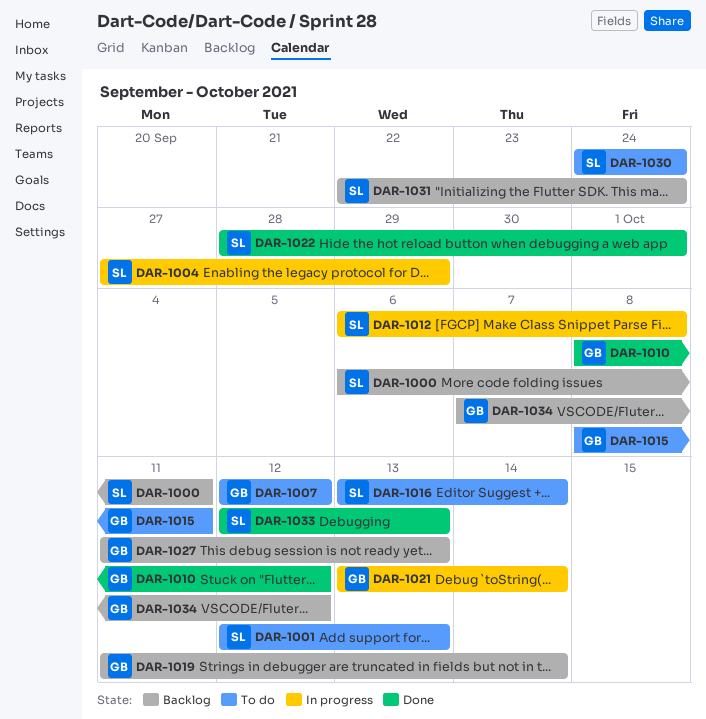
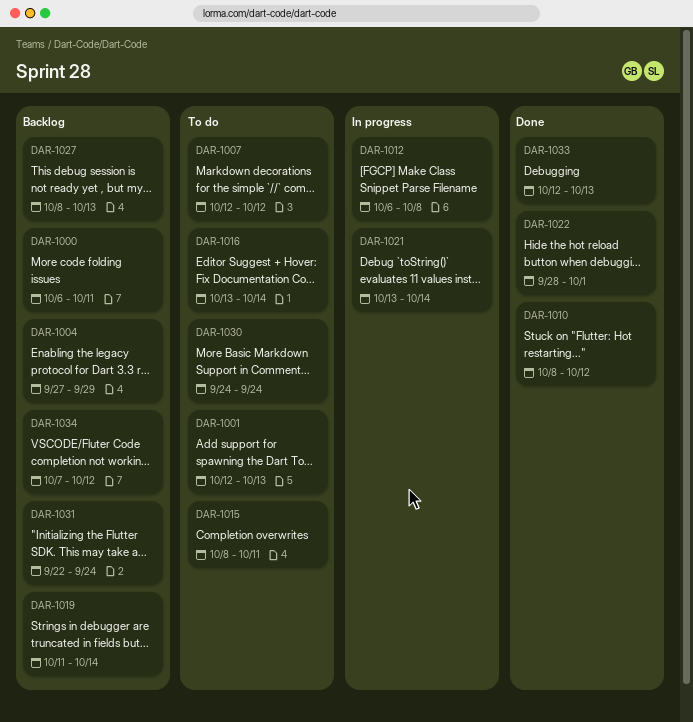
DAR-1004, status: In progress -> Backlog
DAR-1027, start: Oct 11 -> Oct 8

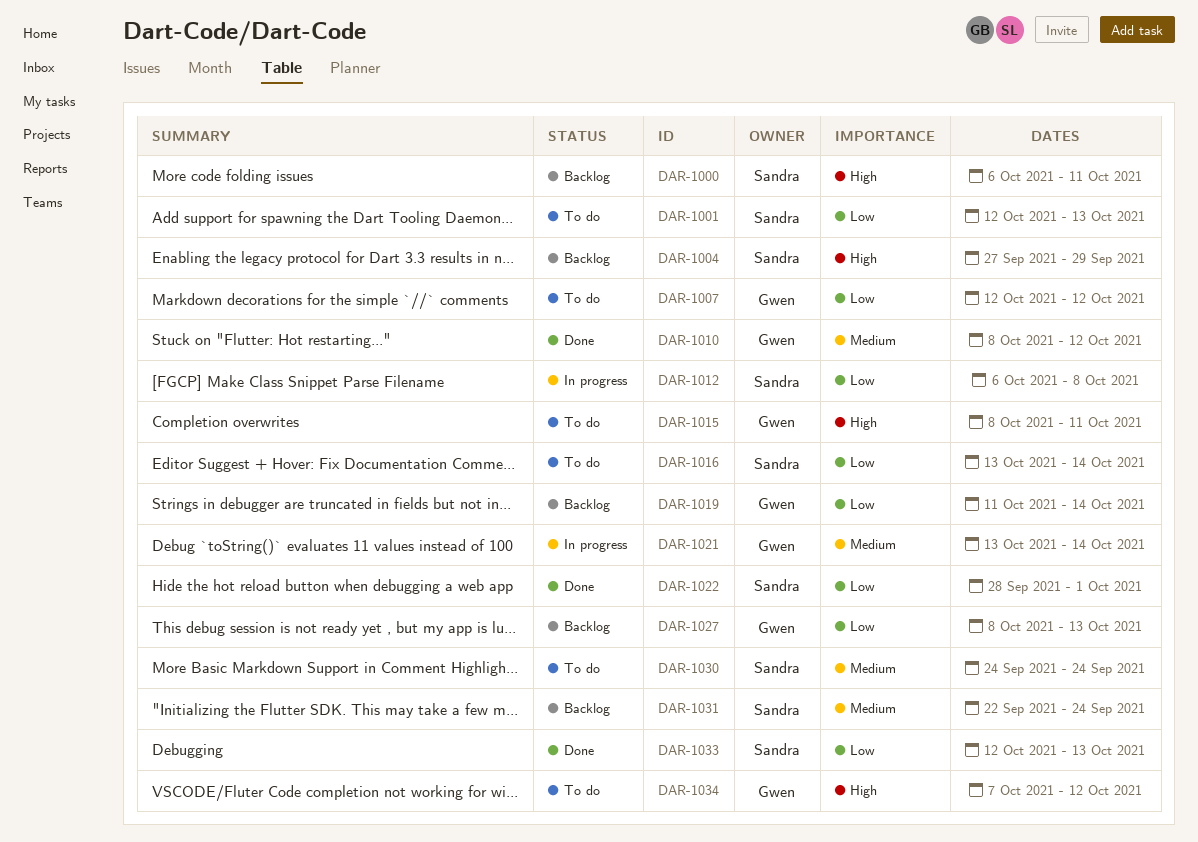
DAR-1034, status: Backlog -> To do

